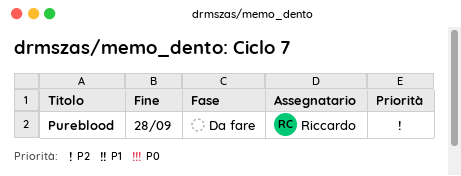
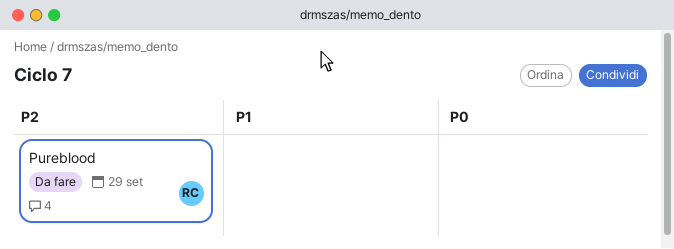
Pureblood, due: Sep 28 -> Sep 29

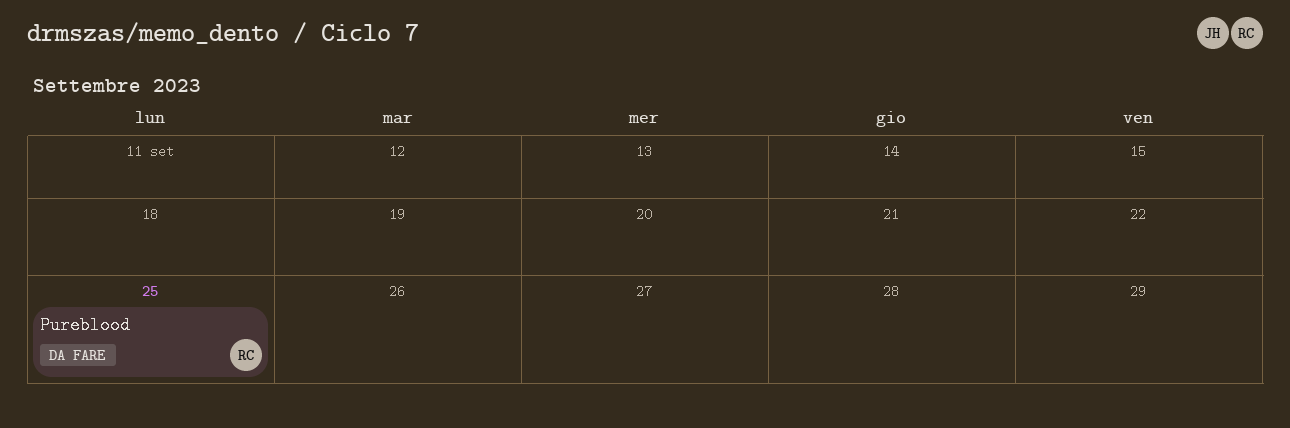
Pureblood, due: Sep 29 -> Sep 25

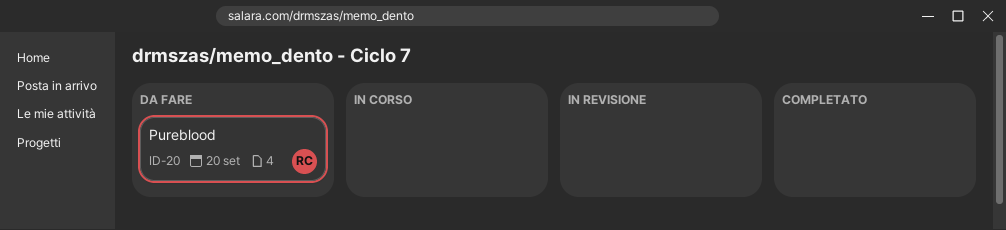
Pureblood, due: Sep 25 -> Sep 20

